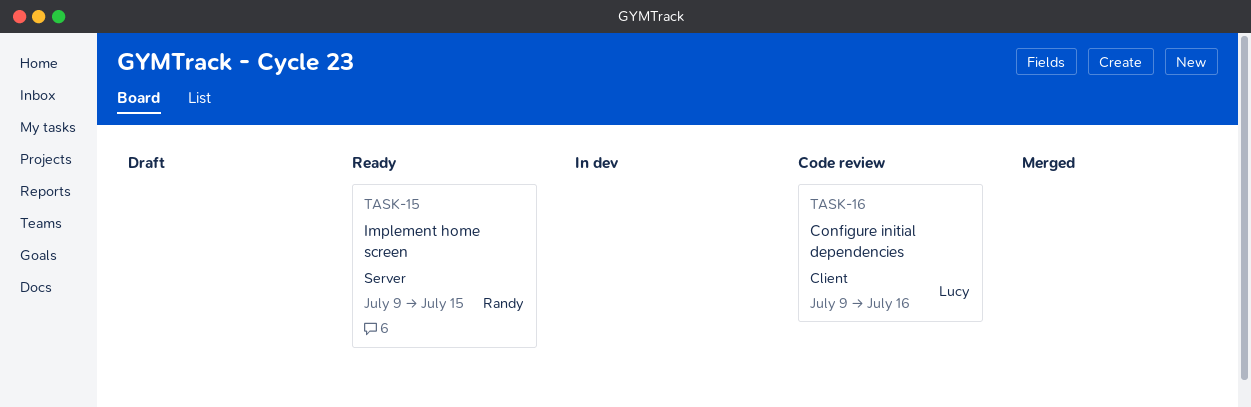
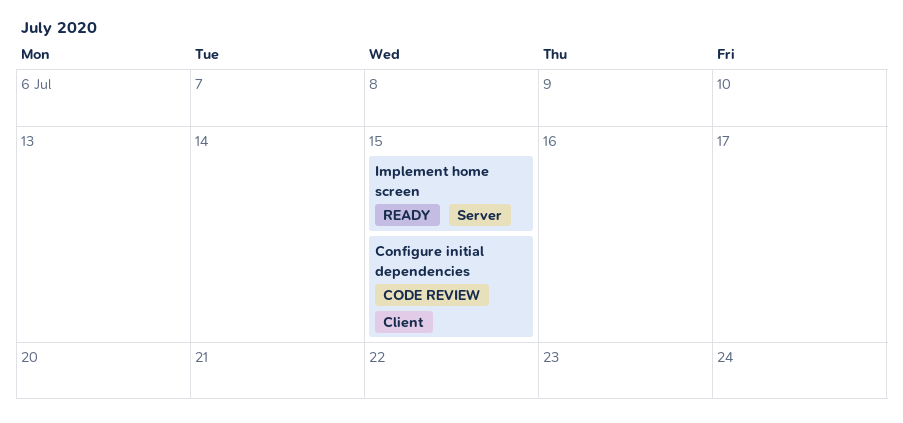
Configure initial dependencies, due: Jul 16 -> Jul 15

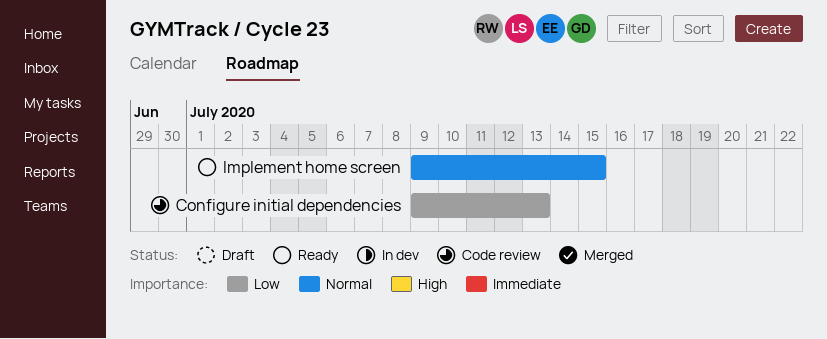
Configure initial dependencies, due: Jul 15 -> Jul 13

